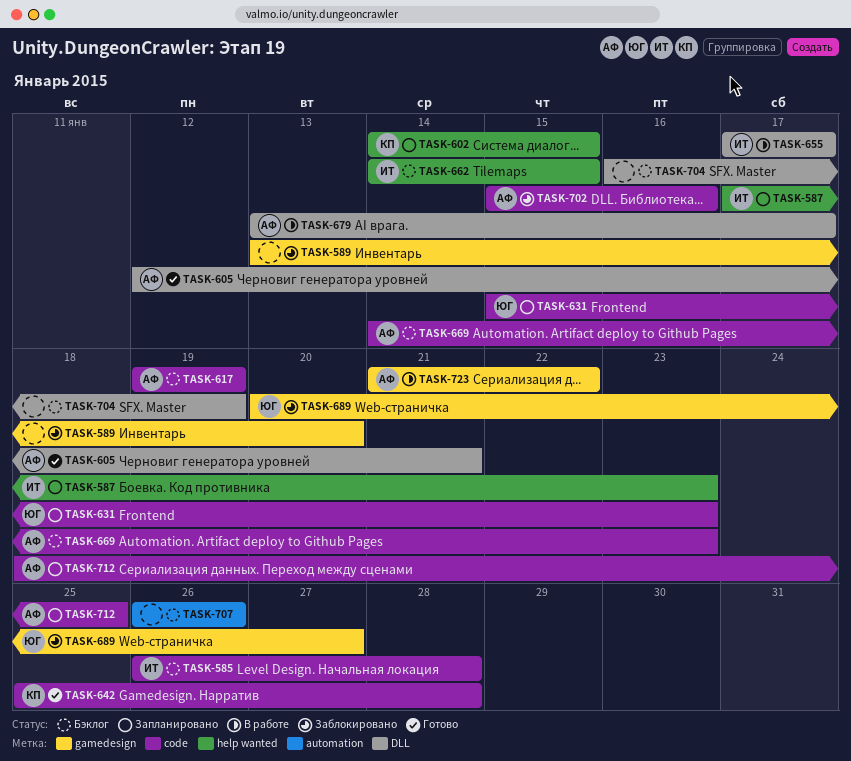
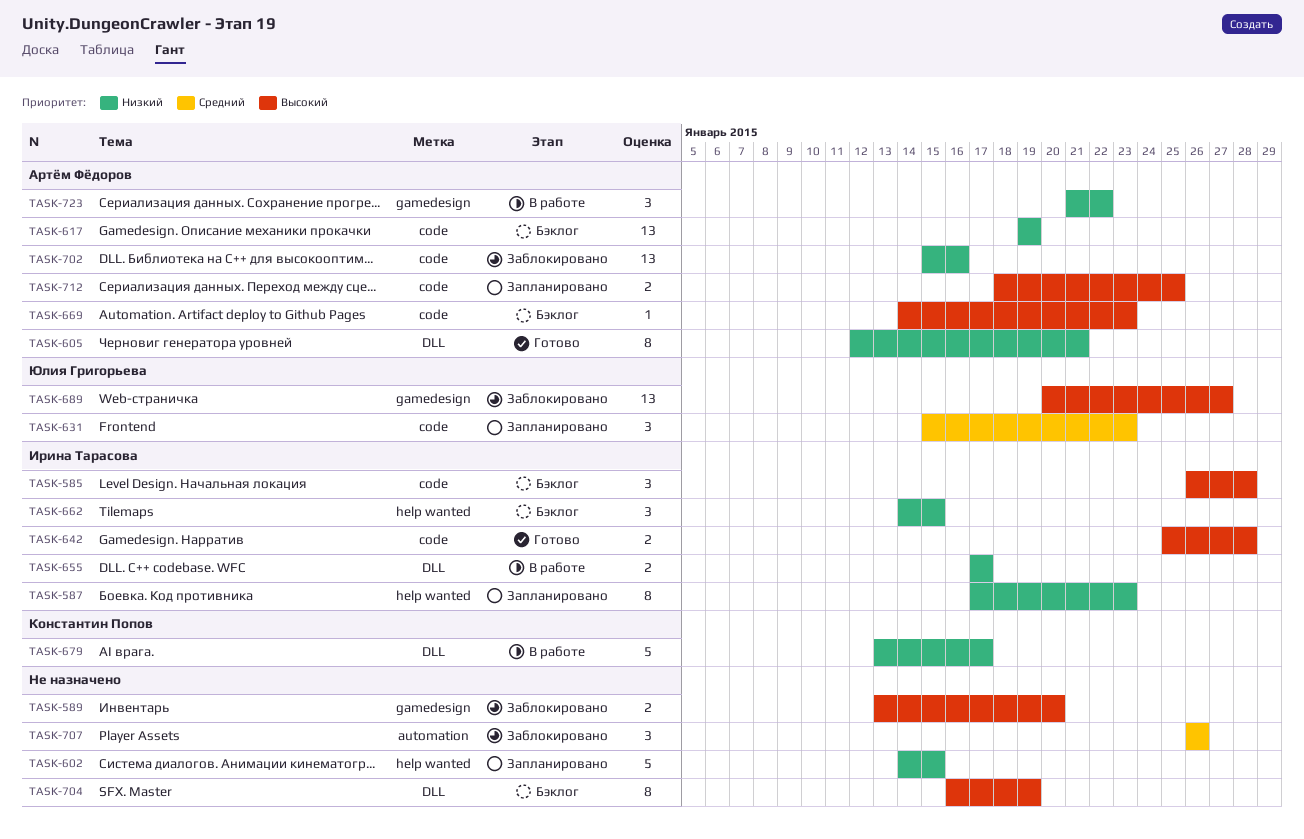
TASK-602, owner: Константин Попов -> none
TASK-642, owner: Константин Попов -> Ирина Тарасова
TASK-679, owner: Артём Фёдоров -> Константин Попов
TASK-707, status: Бэклог -> Заблокировано

